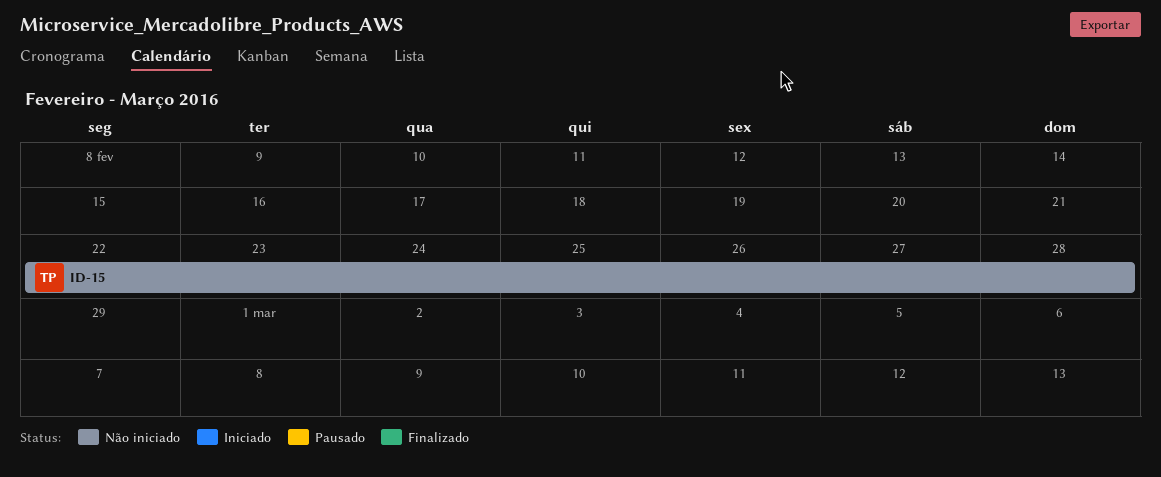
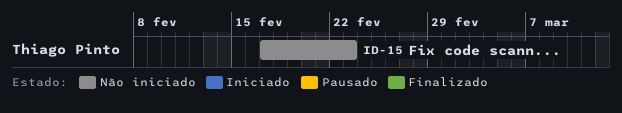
ID-15, start: Feb 22 -> Feb 17
ID-15, due: Feb 28 -> Feb 23

